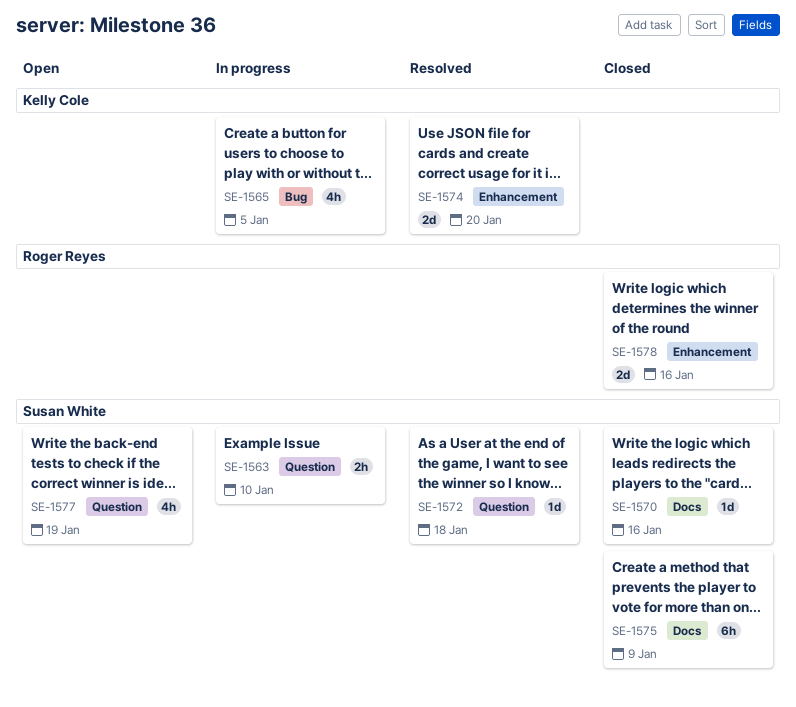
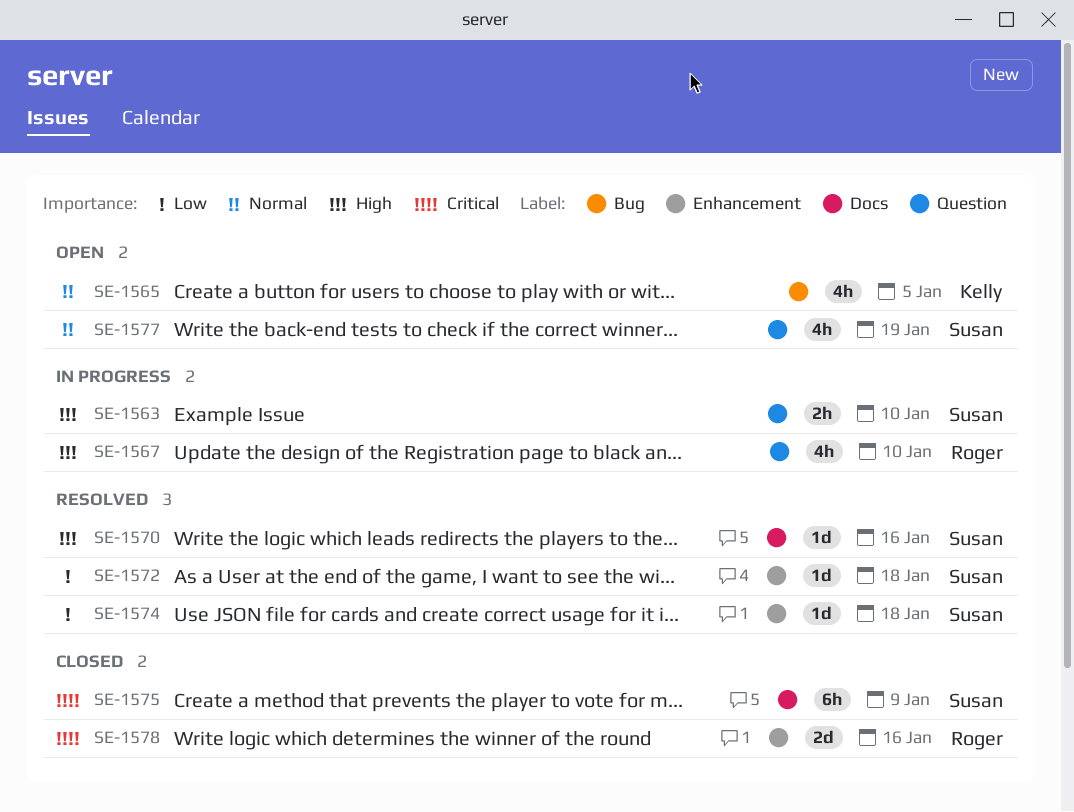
SE-1565, status: In progress -> Open
SE-1567: none -> present
SE-1570, status: Closed -> Resolved
SE-1572, label: Question -> Enhancement
SE-1574, owner: Kelly Cole -> Susan White
SE-1574, estimate: 2d -> 1d
SE-1574, due: Jan 20 -> Jan 18

